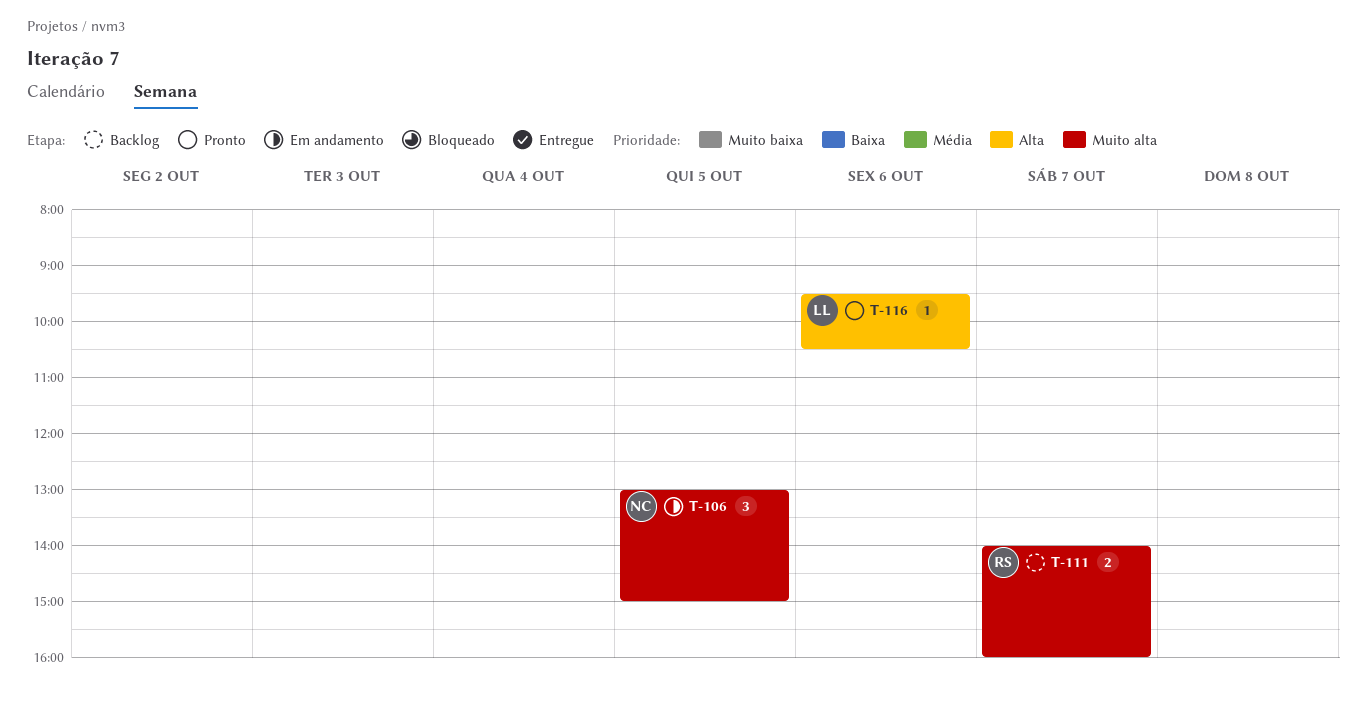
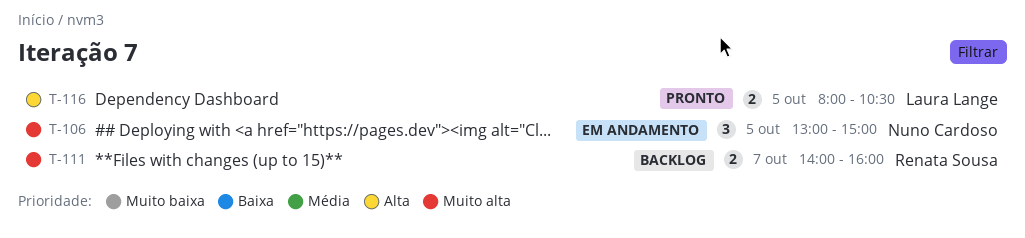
T-116, estimate: 1 -> 2
T-116, day: Oct 6 -> Oct 5
T-116, begins: 09:30 -> 08:00

